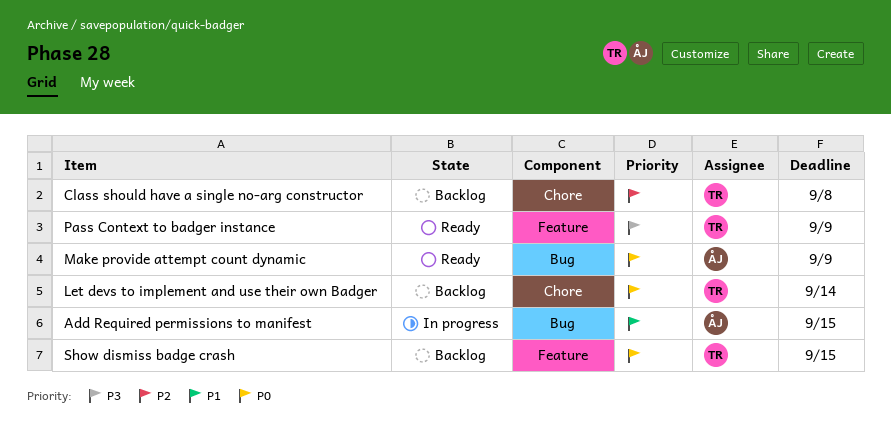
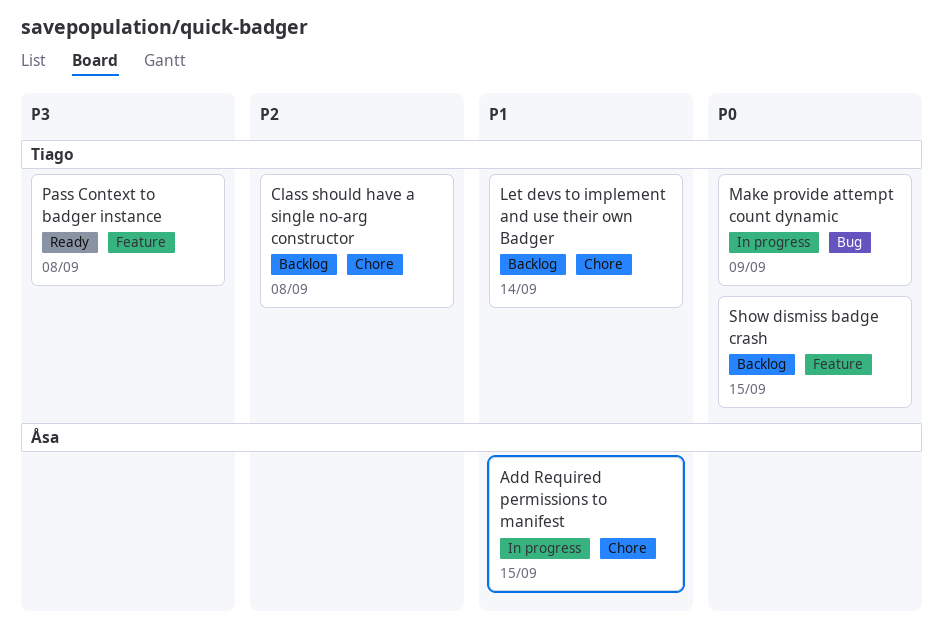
Add Required permissions to manifest, label: Bug -> Chore
Let devs to implement and use their own Badger, priority: P0 -> P1
Make provide attempt count dynamic, status: Ready -> In progress
Make provide attempt count dynamic, owner: Åsa -> Tiago
Pass Context to badger instance, due: Sep 9 -> Sep 8

